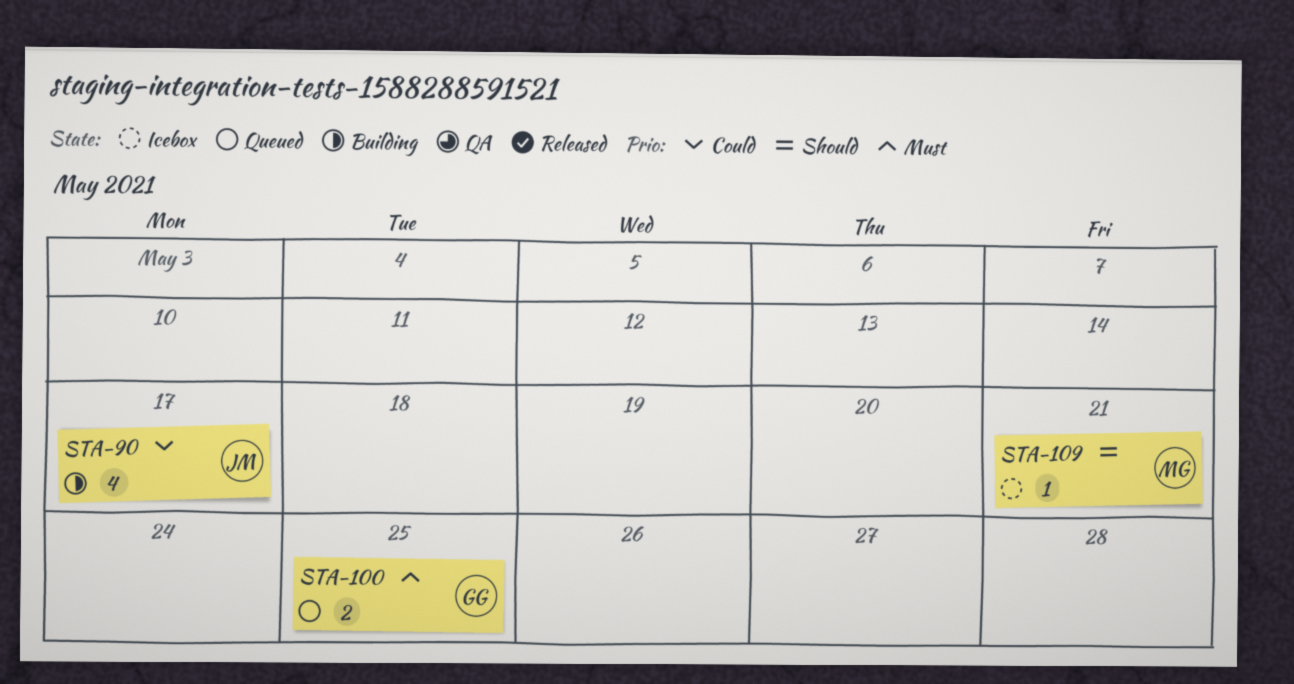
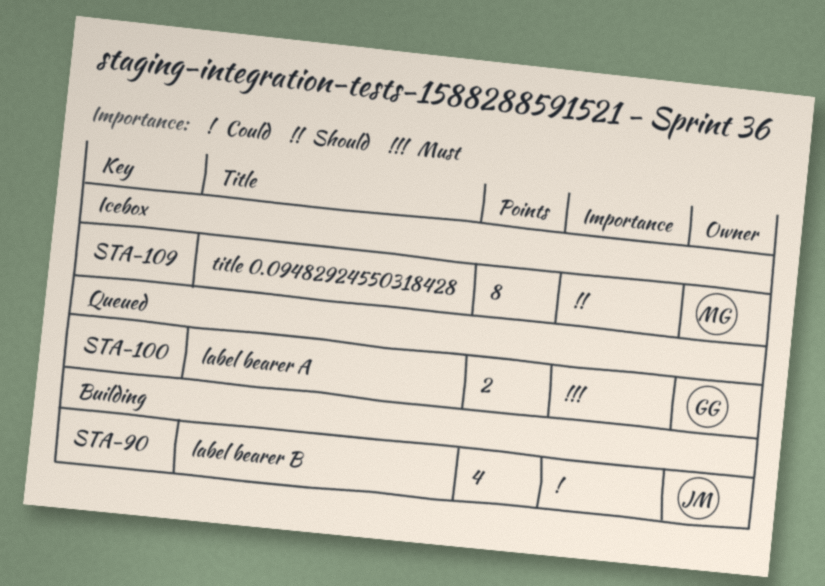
STA-109, estimate: 1 -> 8

